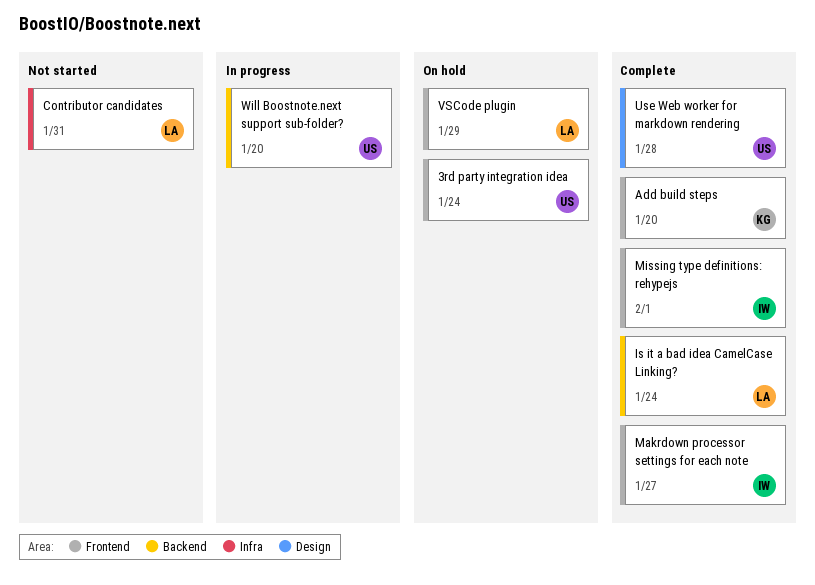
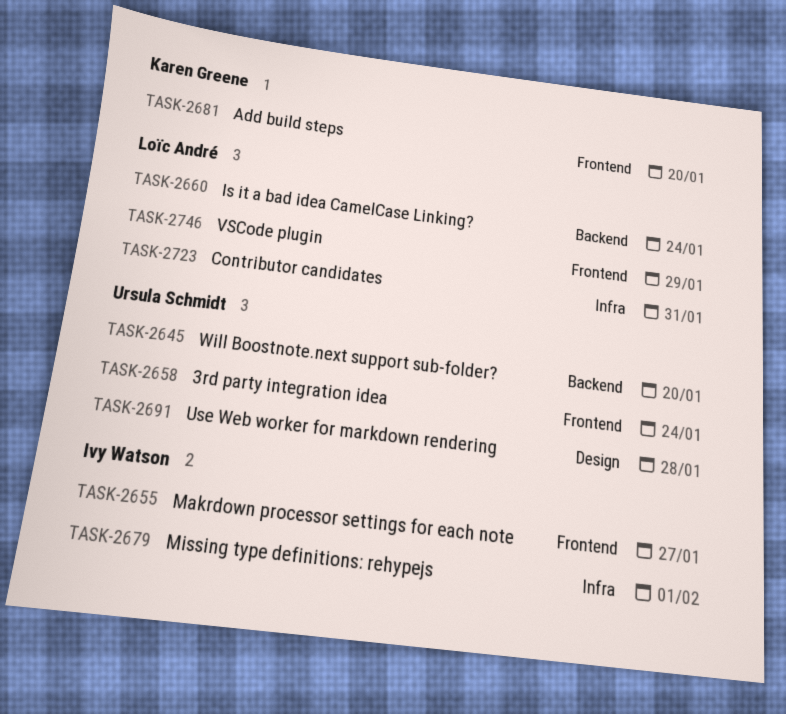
Missing type definitions: rehypejs, label: Frontend -> Infra

